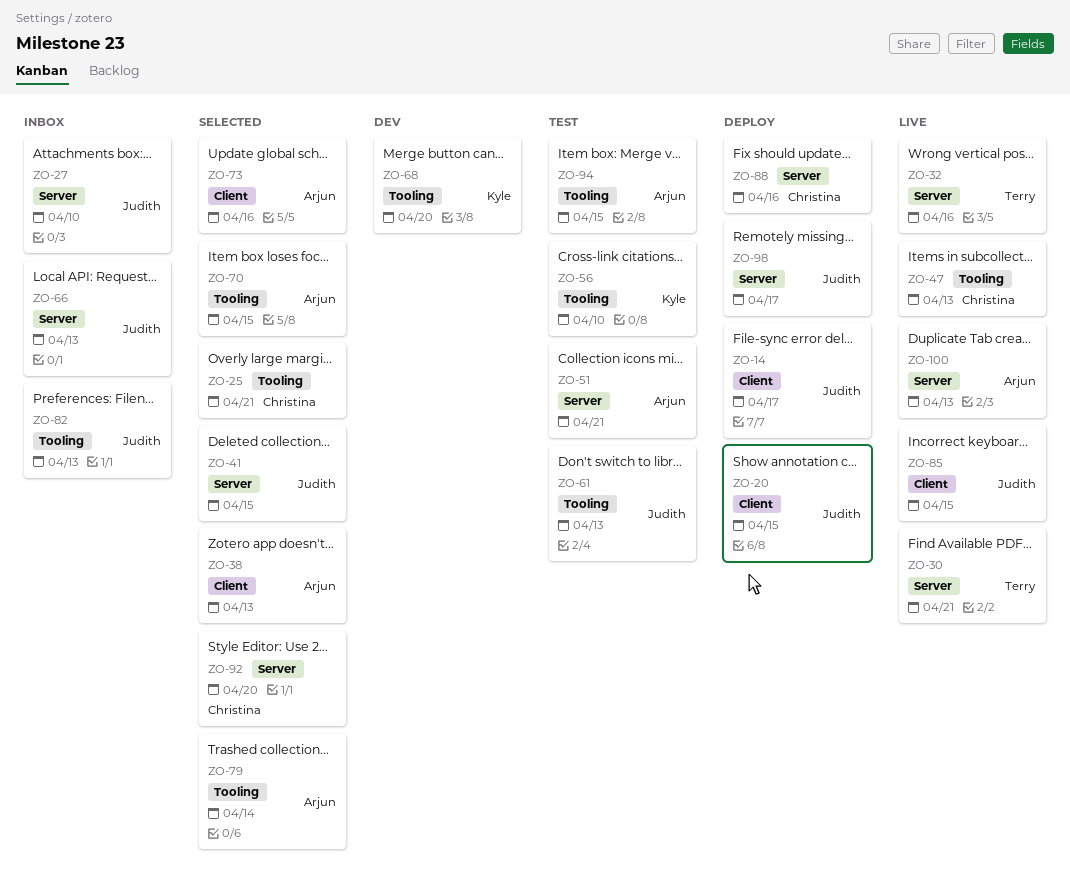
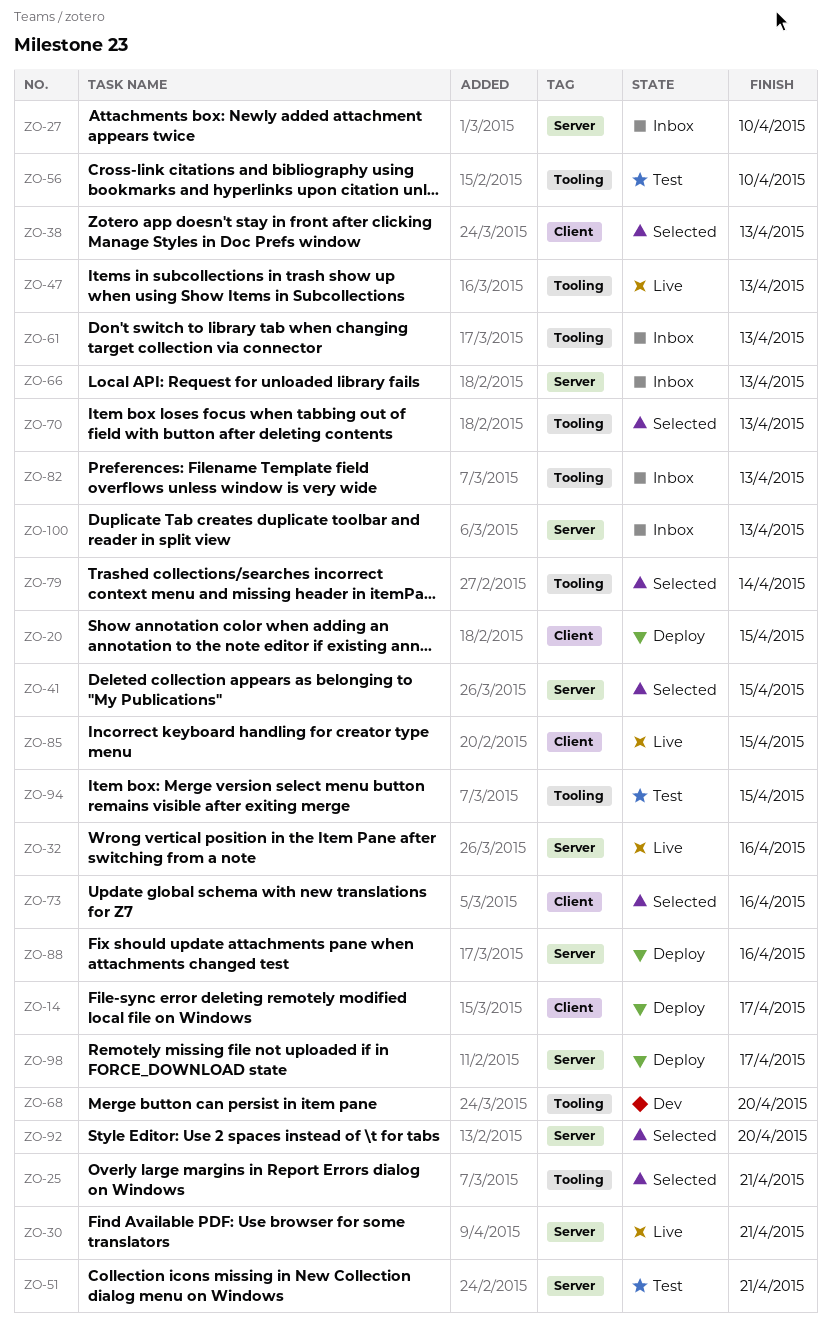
ZO-61, status: Test -> Inbox
ZO-70, due: Apr 15 -> Apr 13
ZO-100, status: Live -> Inbox

